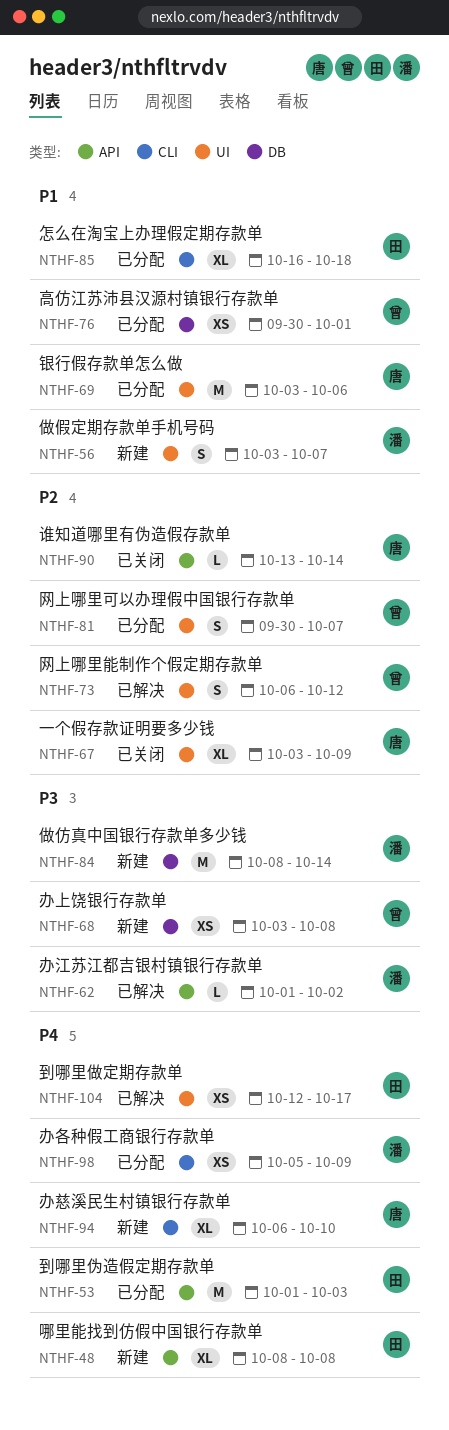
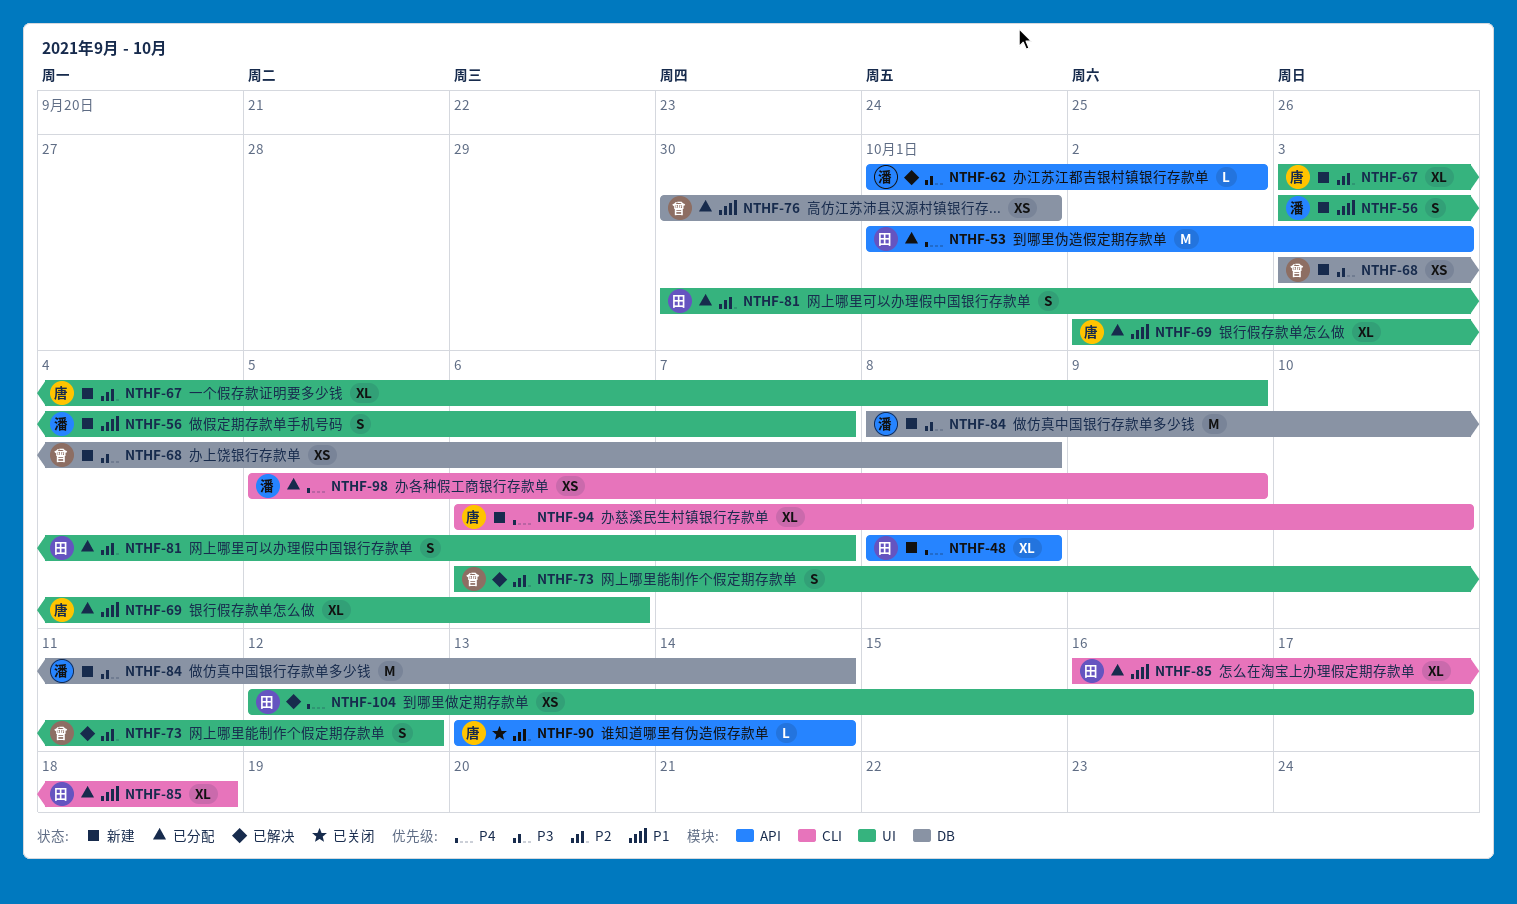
NTHF-67, status: 已关闭 -> 新建
NTHF-69, estimate: M -> XL
NTHF-69, start: Oct 3 -> Oct 2
NTHF-81, owner: 曾 -> 田

